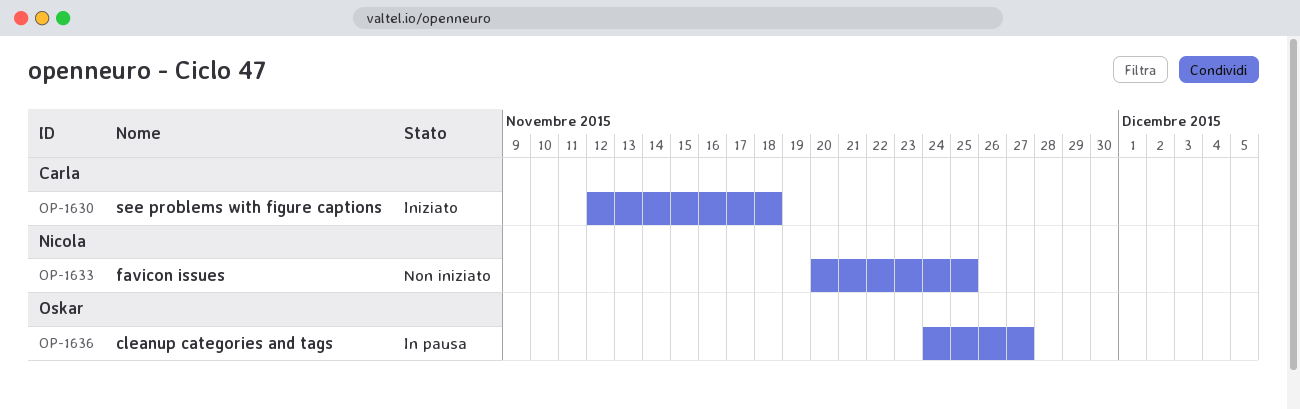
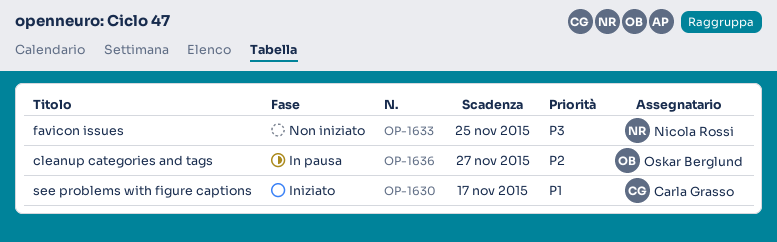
OP-1630, due: Nov 18 -> Nov 17

